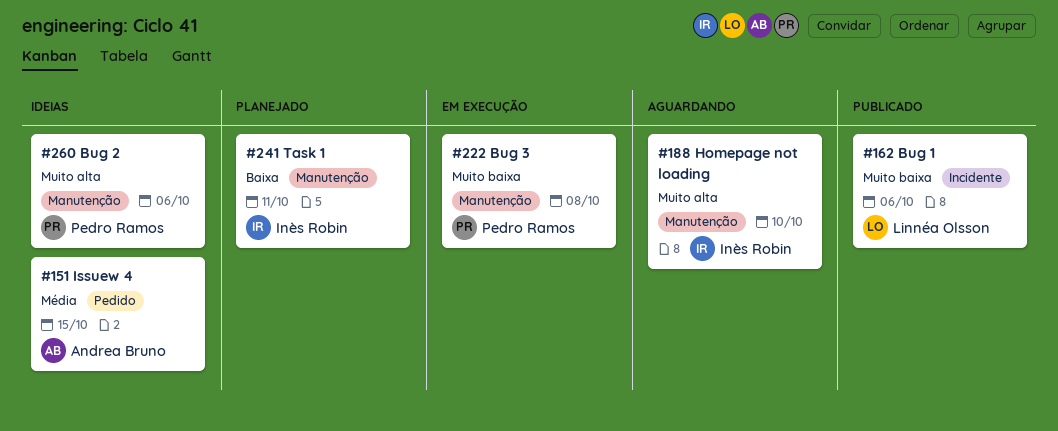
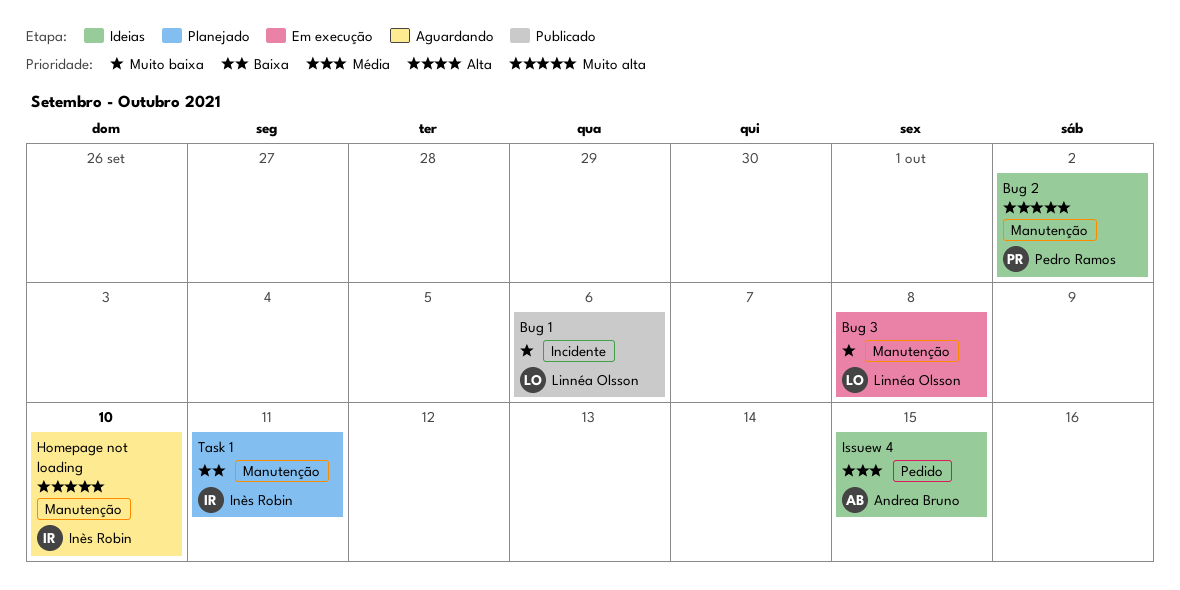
Bug 2, due: Oct 6 -> Oct 2
Bug 3, owner: Pedro Ramos -> Linnéa Olsson

